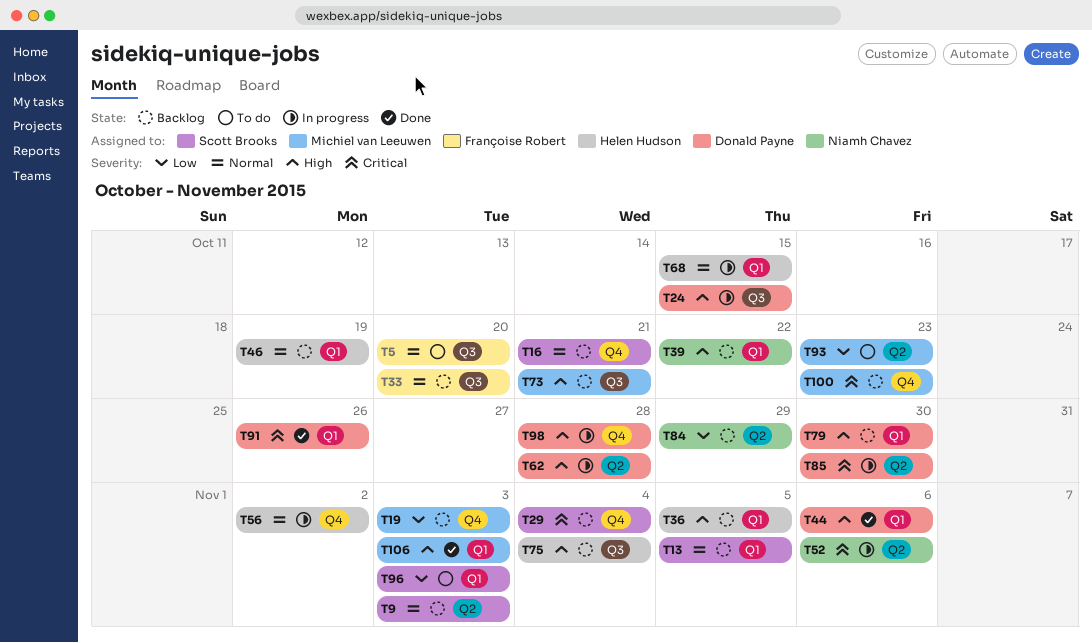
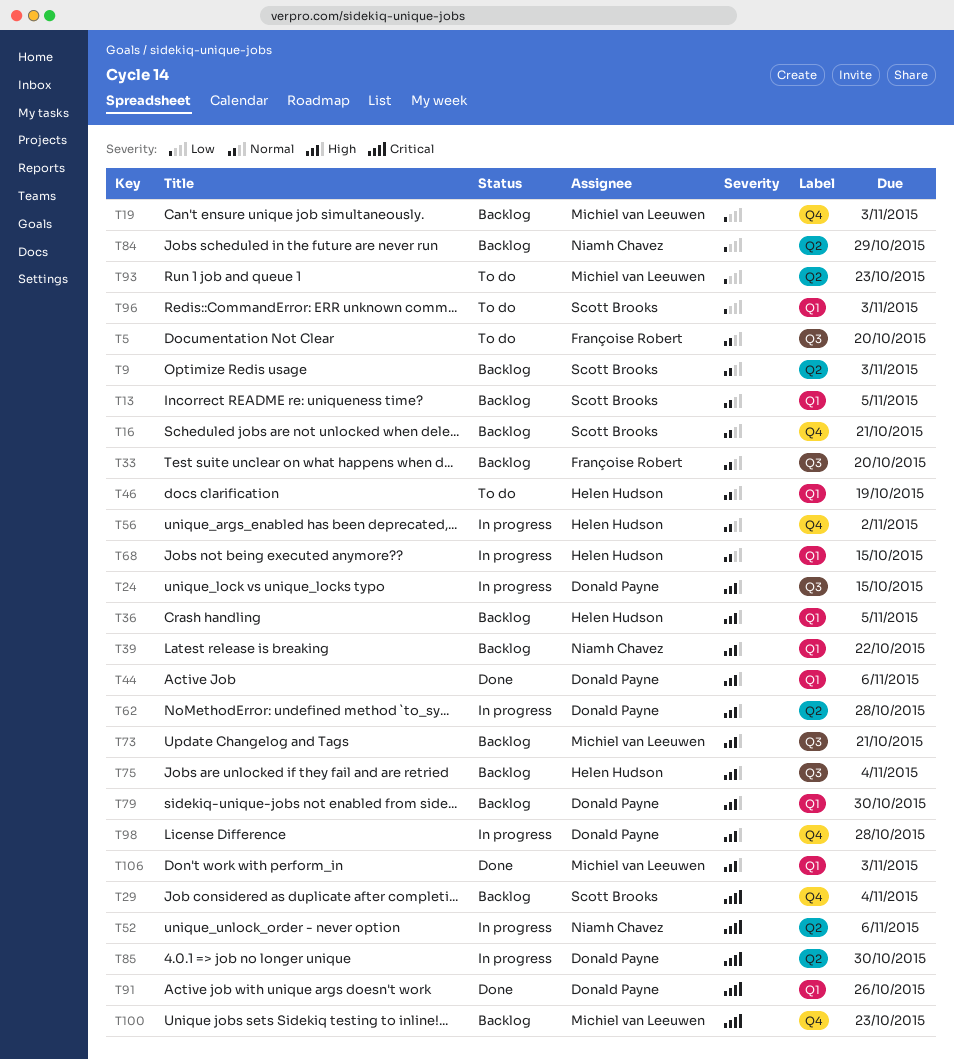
T46, status: Backlog -> To do

